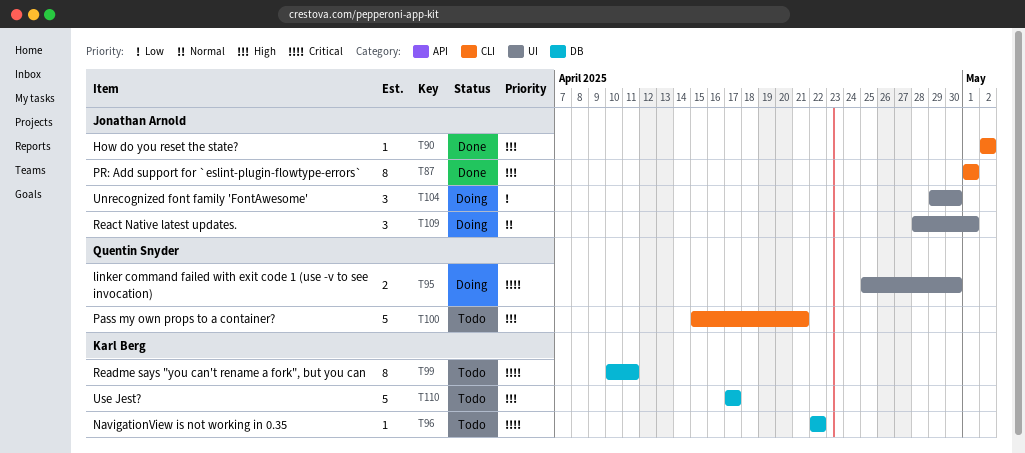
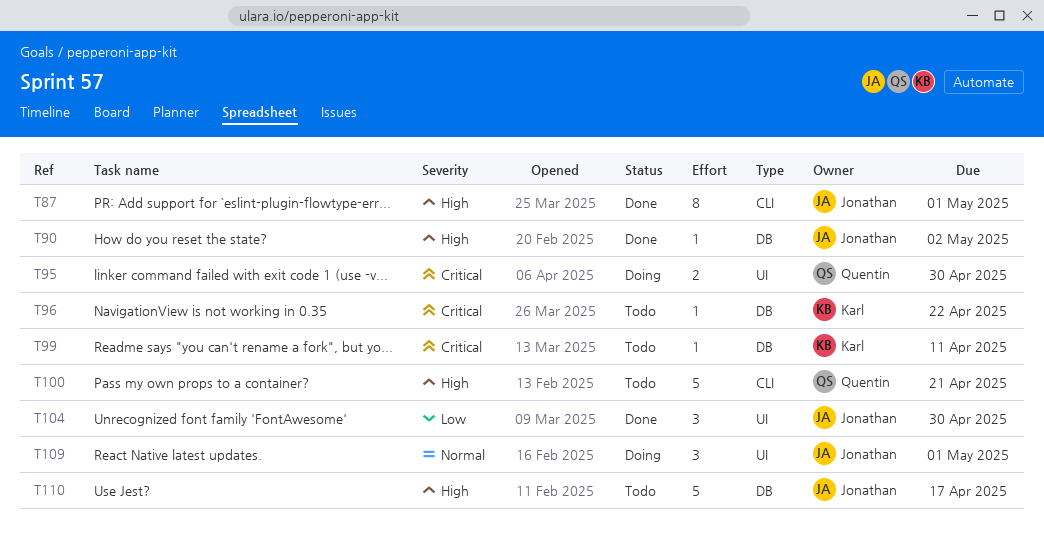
T90, label: CLI -> DB
T99, estimate: 8 -> 1
T104, status: Doing -> Done
T110, owner: Karl Berg -> Jonathan Arnold

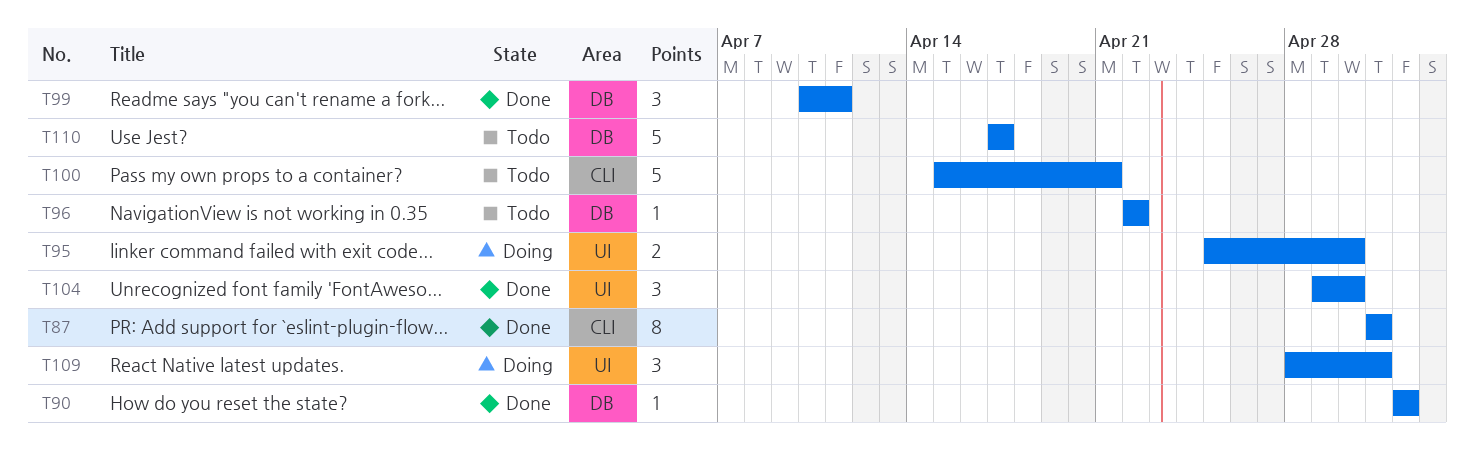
T99, status: Todo -> Done
T99, estimate: 1 -> 3

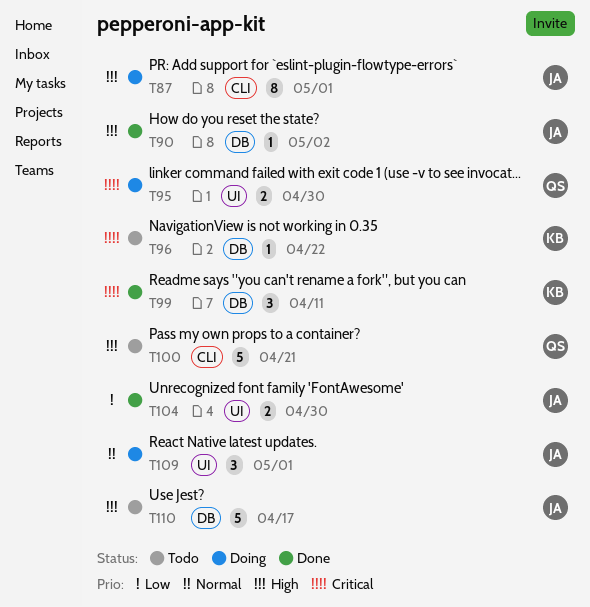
T87, status: Done -> Doing
T104, estimate: 3 -> 2

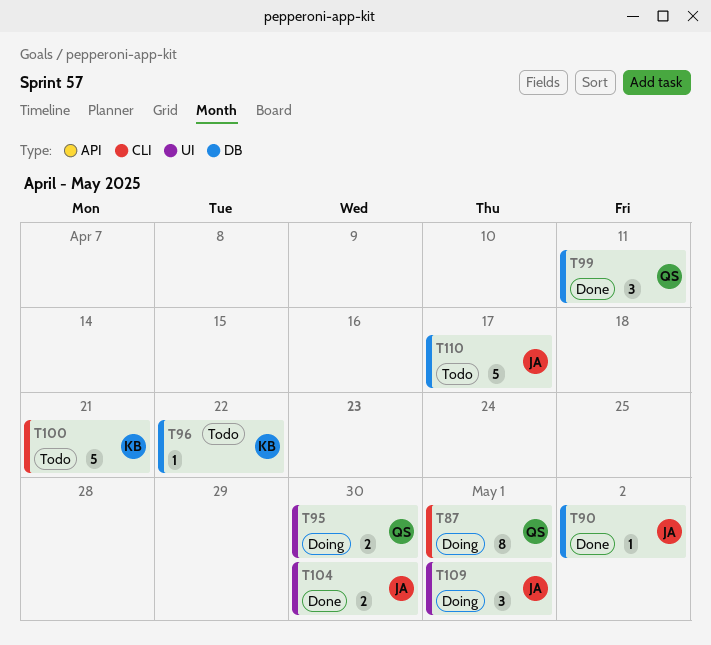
T87, owner: JA -> QS
T99, owner: KB -> QS
T100, owner: QS -> KB

